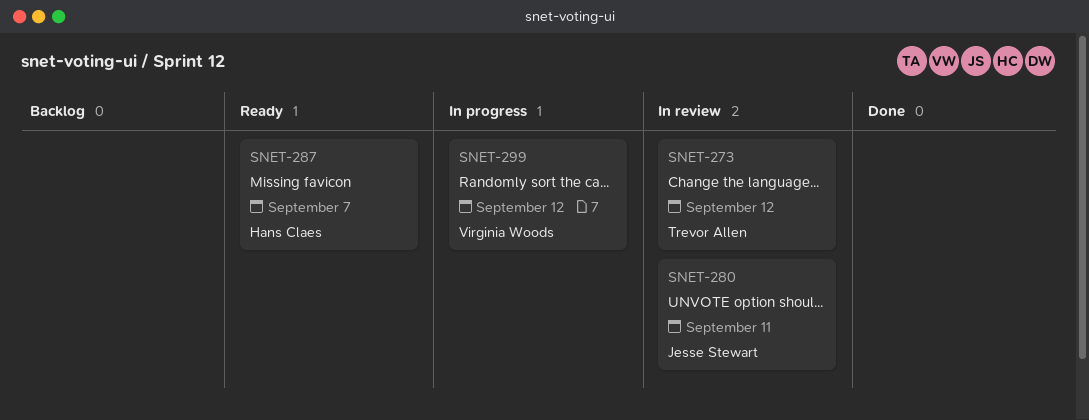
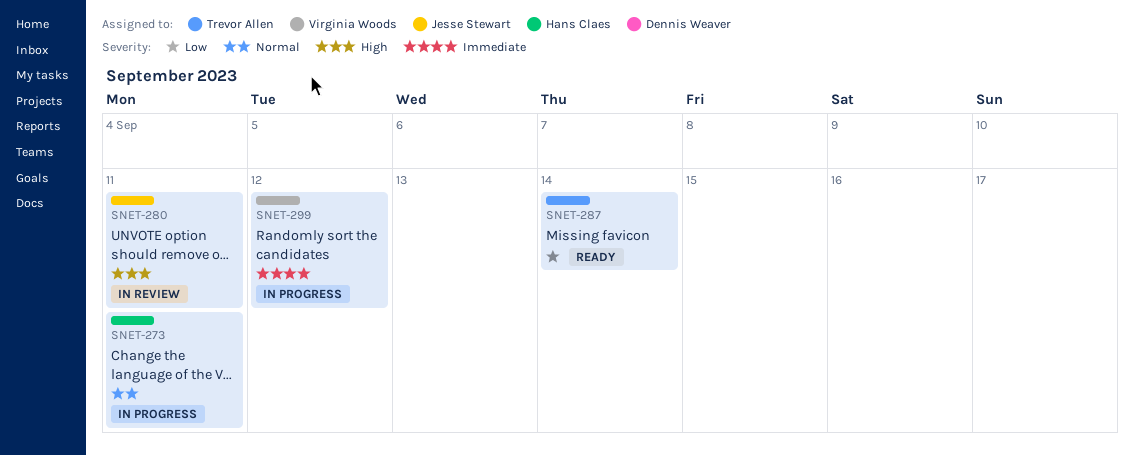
SNET-273, status: In review -> In progress
SNET-273, owner: Trevor Allen -> Hans Claes
SNET-273, due: Sep 12 -> Sep 11
SNET-287, owner: Hans Claes -> Trevor Allen
SNET-287, due: Sep 7 -> Sep 14

